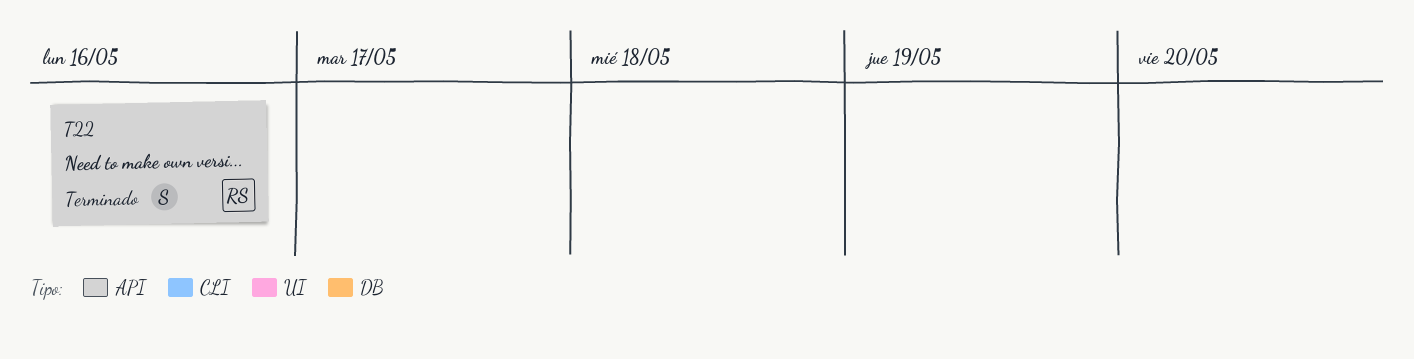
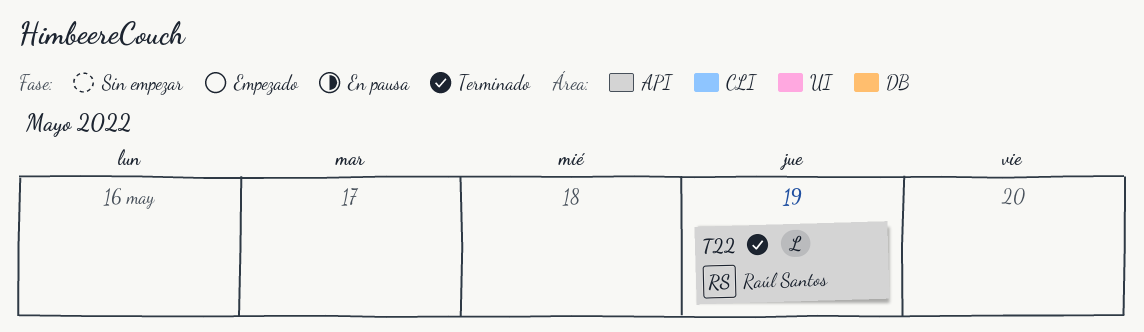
T22, estimate: S -> L
T22, due: May 16 -> May 19

